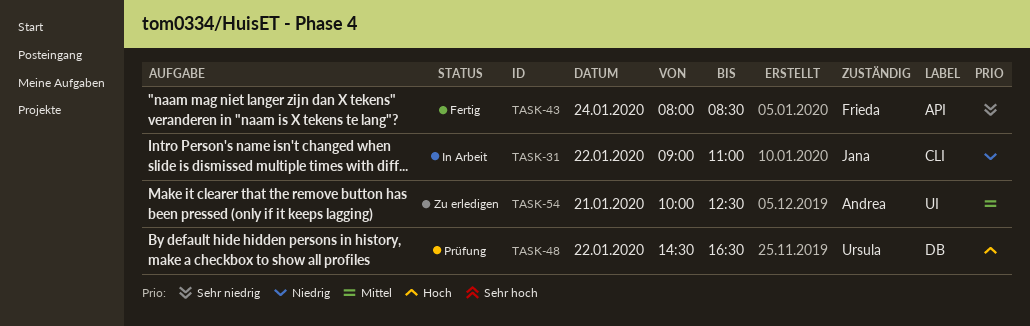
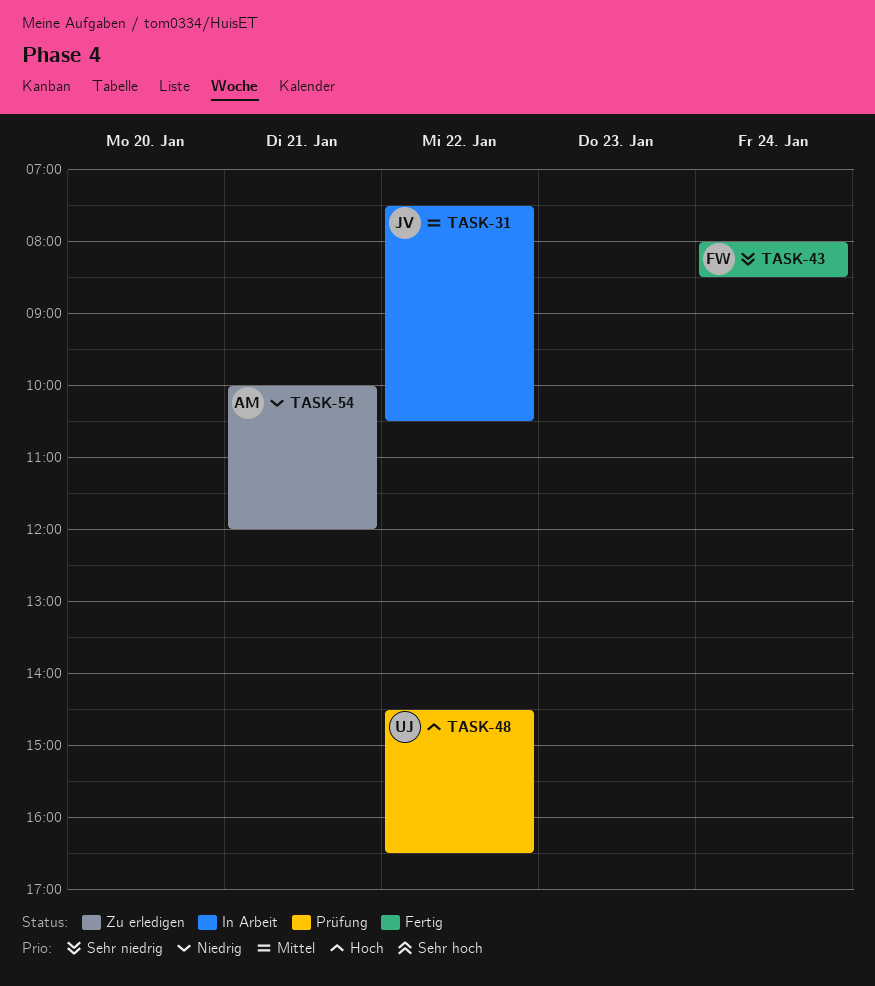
TASK-31, priority: Niedrig -> Mittel
TASK-31, begins: 09:00 -> 07:30
TASK-31, ends: 11:00 -> 10:30
TASK-54, priority: Mittel -> Niedrig
TASK-54, ends: 12:30 -> 12:00

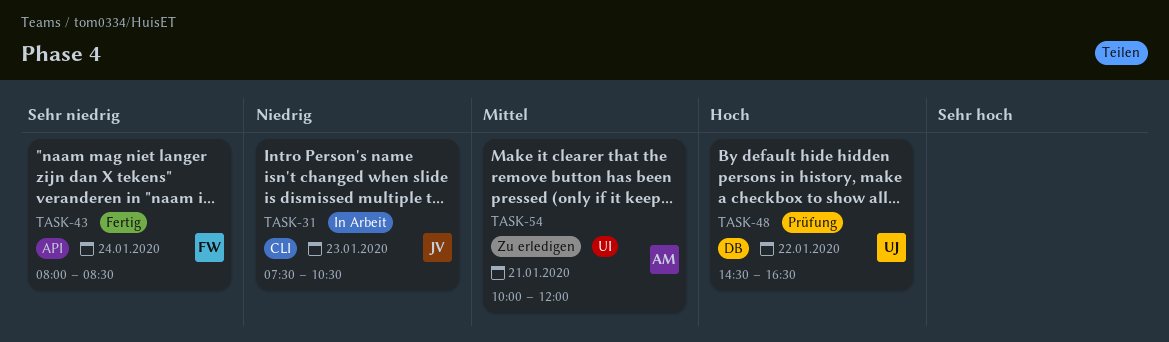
TASK-31, priority: Mittel -> Niedrig
TASK-31, day: Jan 22 -> Jan 23
TASK-54, priority: Niedrig -> Mittel

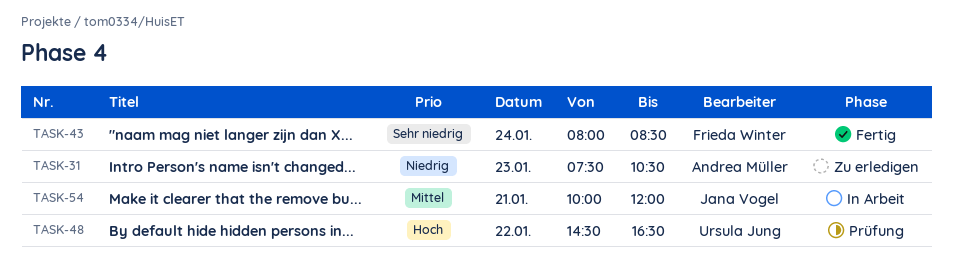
TASK-31, status: In Arbeit -> Zu erledigen
TASK-31, owner: Jana Vogel -> Andrea Müller
TASK-54, status: Zu erledigen -> In Arbeit
TASK-54, owner: Andrea Müller -> Jana Vogel

